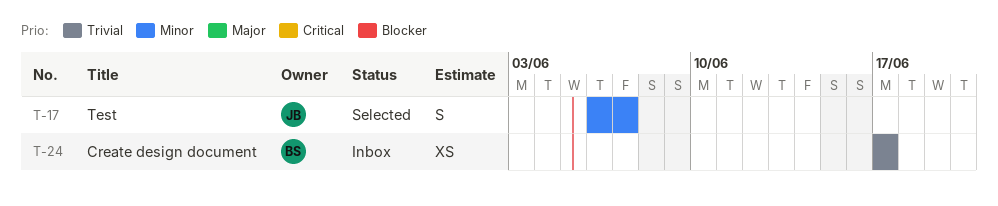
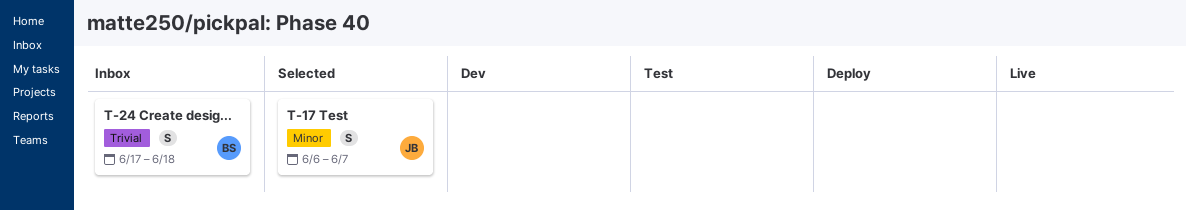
T-24, estimate: XS -> S
T-24, due: Jun 17 -> Jun 18

